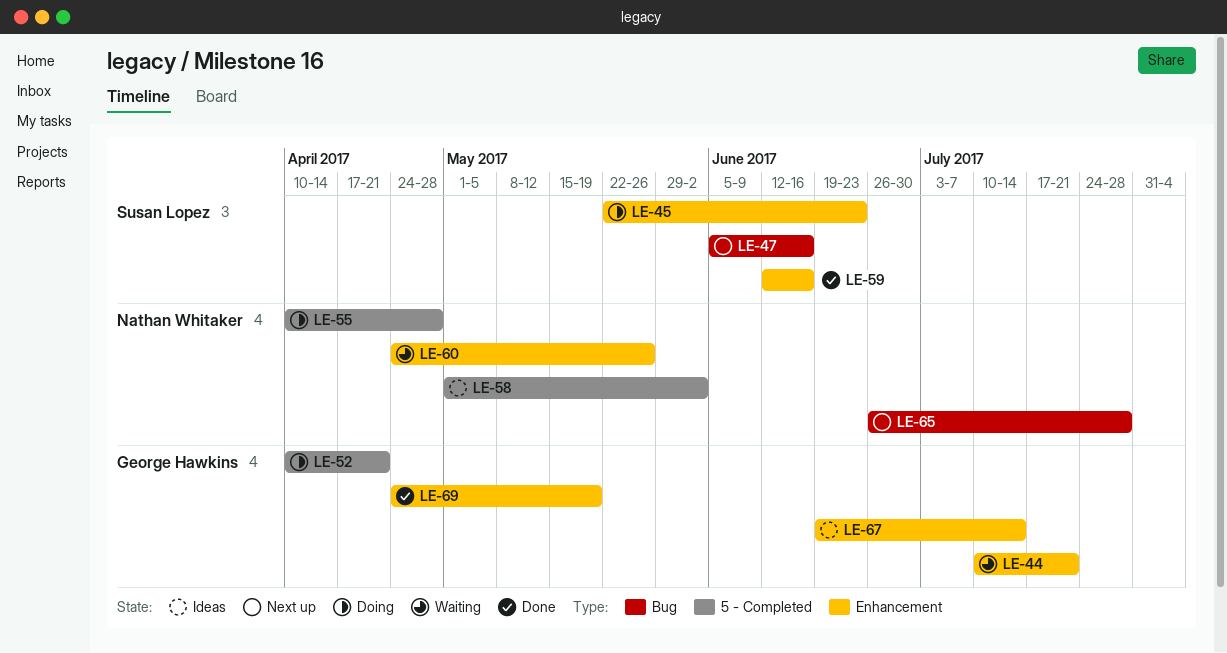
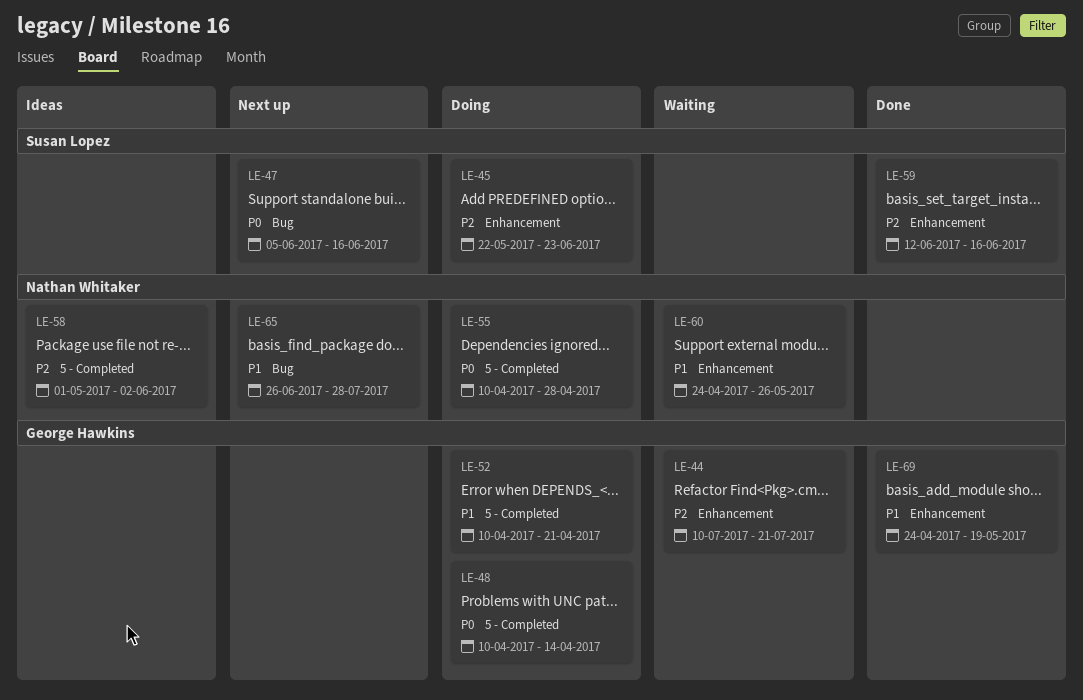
LE-48: none -> present
LE-67: present -> none

